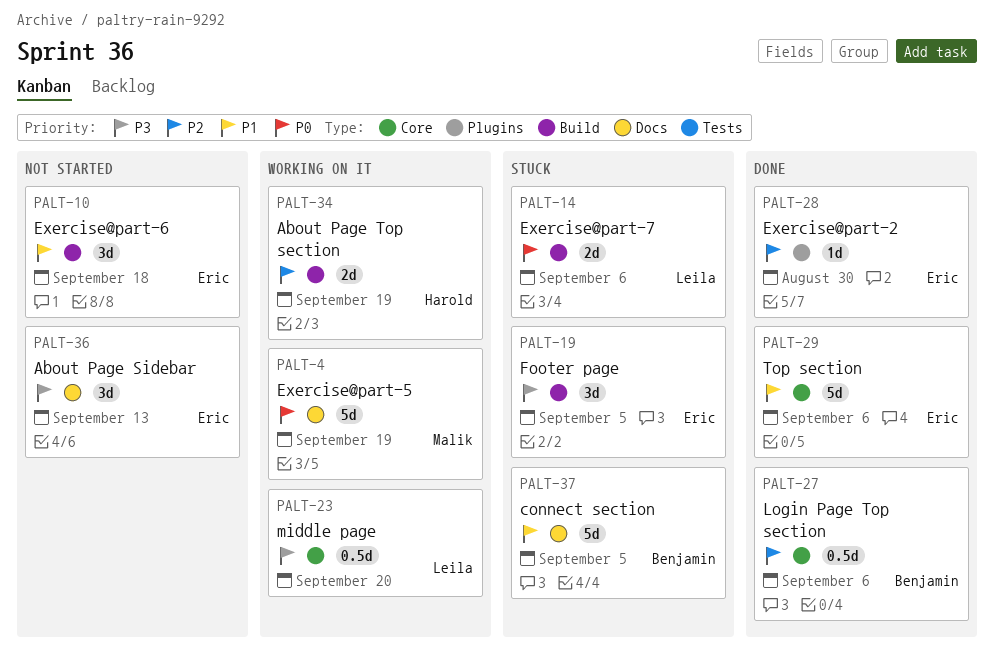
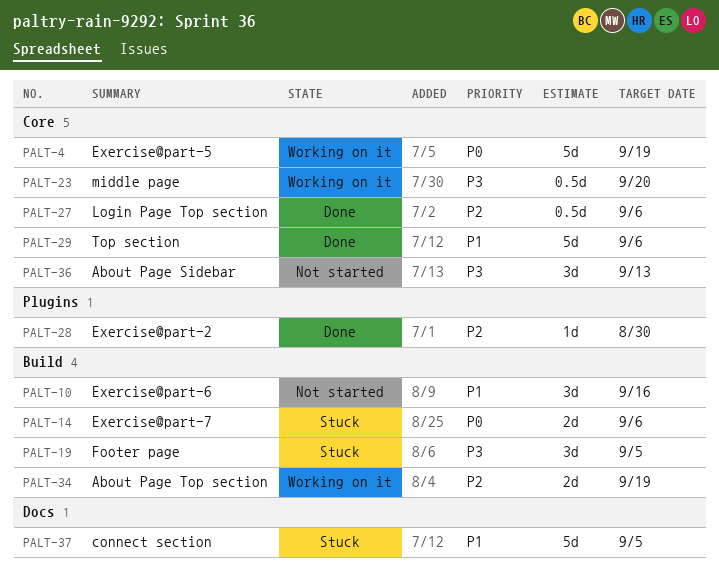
PALT-4, label: Docs -> Core
PALT-10, due: Sep 18 -> Sep 16
PALT-36, label: Docs -> Core

